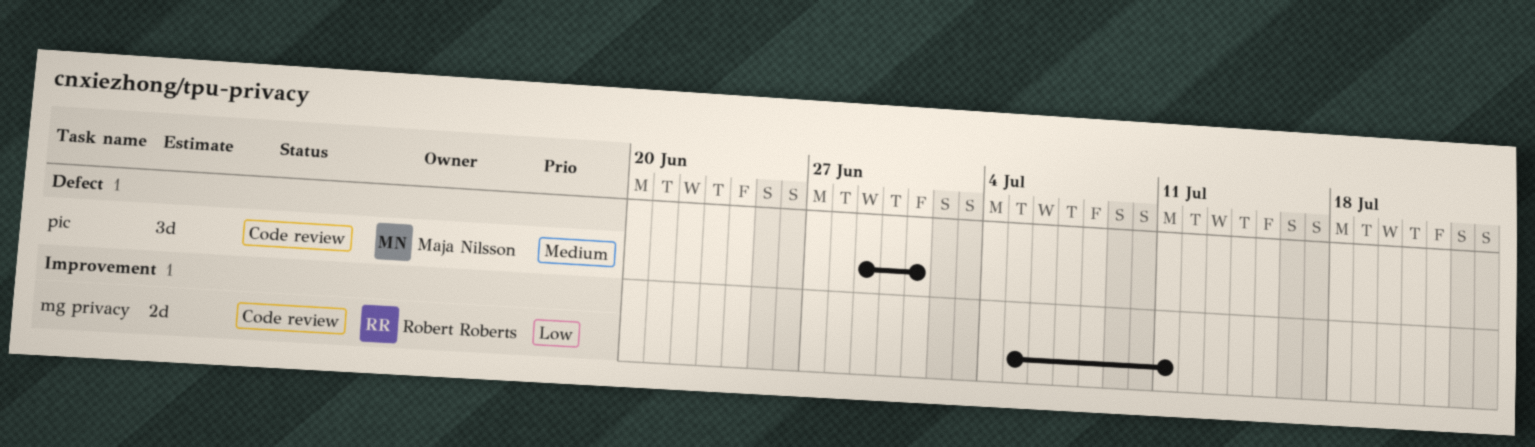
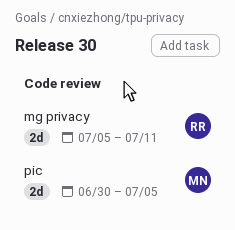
pic, estimate: 3d -> 2d
pic, start: Jun 29 -> Jun 30
pic, due: Jul 1 -> Jul 5

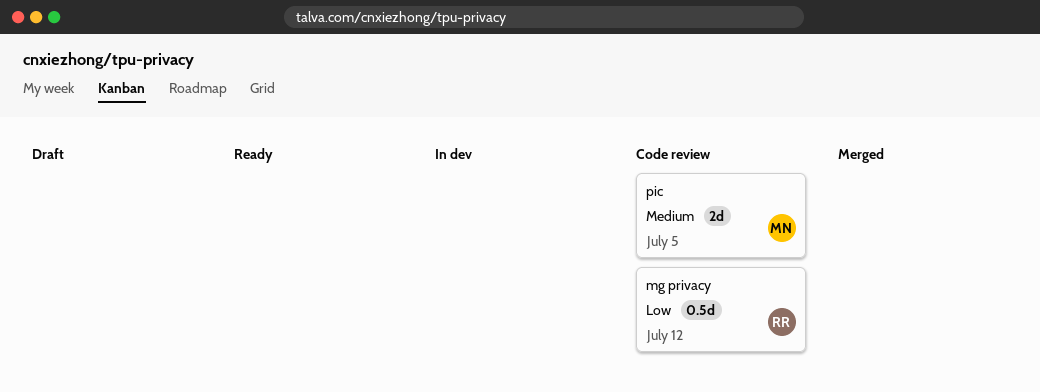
mg privacy, estimate: 2d -> 0.5d
mg privacy, due: Jul 11 -> Jul 12

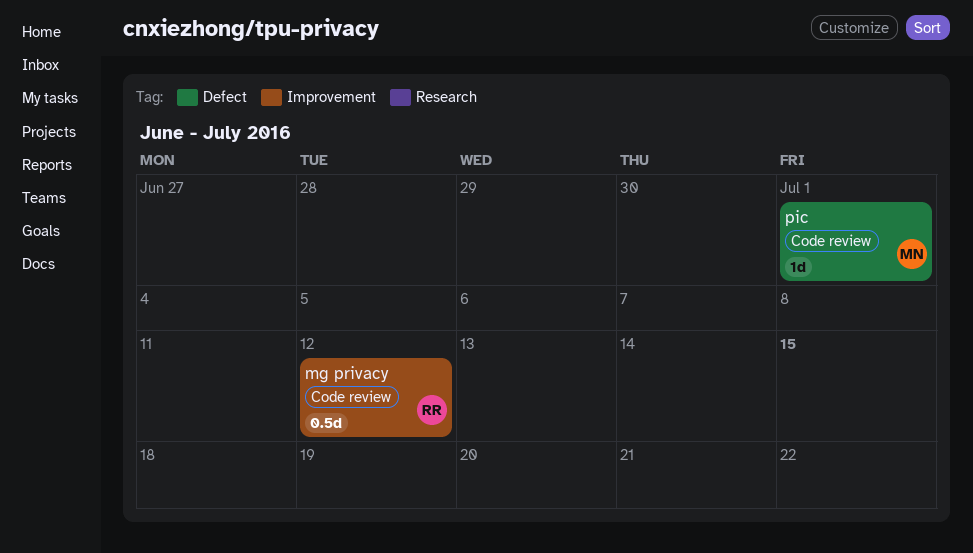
pic, estimate: 2d -> 1d
pic, due: Jul 5 -> Jul 1

